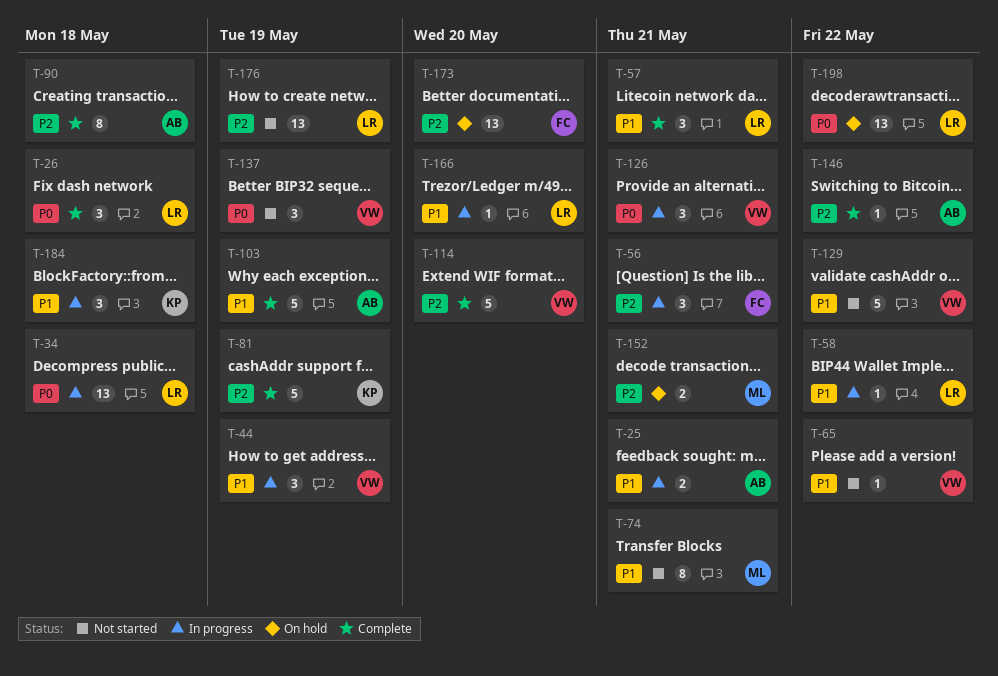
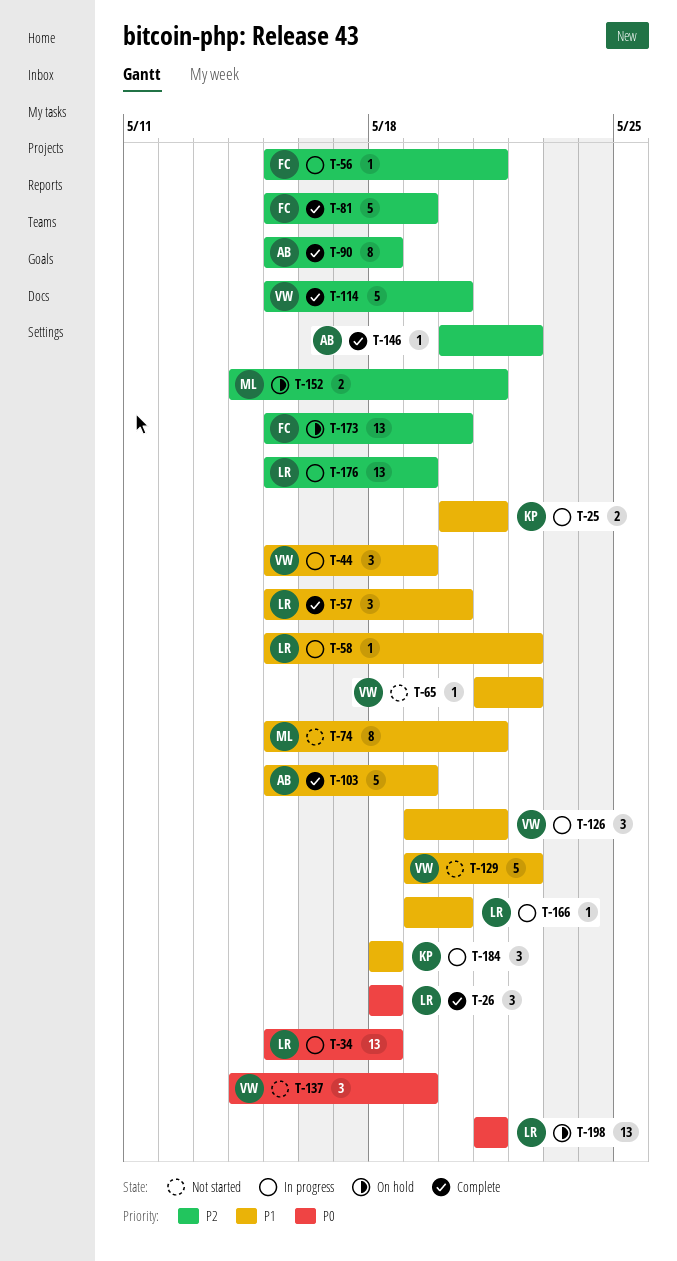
T-25, owner: AB -> KP
T-56, estimate: 3 -> 1
T-57, due: May 21 -> May 20
T-81, owner: KP -> FC
T-126, priority: P0 -> P1
T-176, status: Not started -> In progress
T-198, due: May 22 -> May 21

